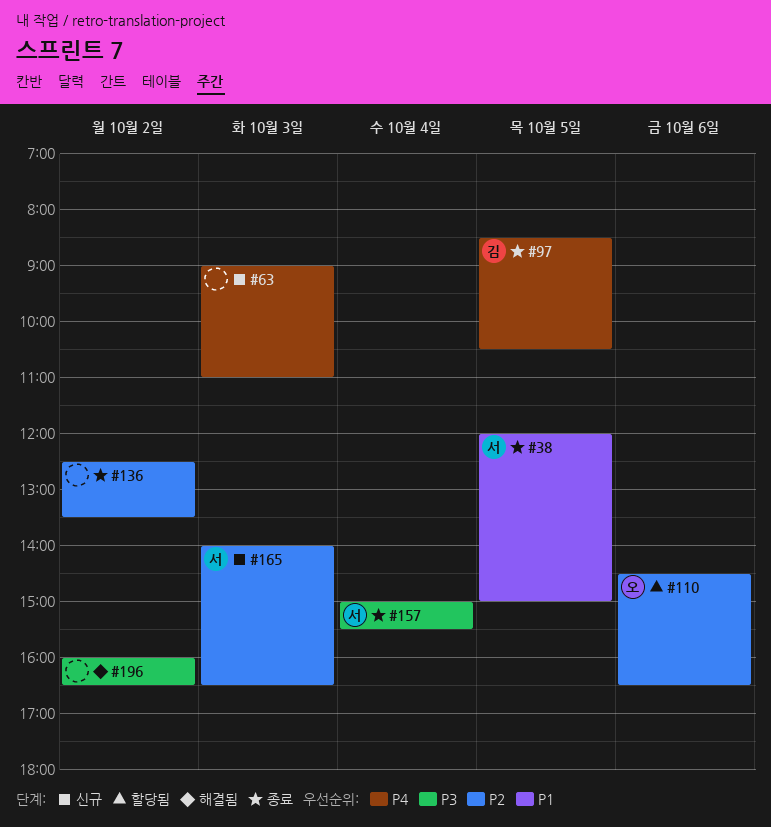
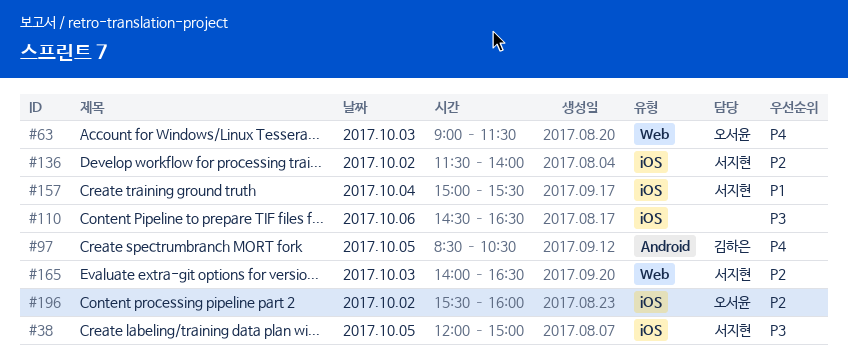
#38, priority: P1 -> P3
#63, owner: none -> 오서윤
#63, ends: 11:00 -> 11:30
#110, owner: 오서윤 -> none
#110, priority: P2 -> P3
#136, owner: none -> 서지현
#136, begins: 12:30 -> 11:30
#136, ends: 13:30 -> 14:00
#157, priority: P3 -> P1
#196, owner: none -> 오서윤
#196, priority: P3 -> P2
#196, begins: 16:00 -> 15:30
#196, ends: 16:30 -> 16:00

